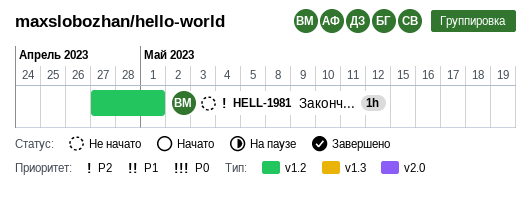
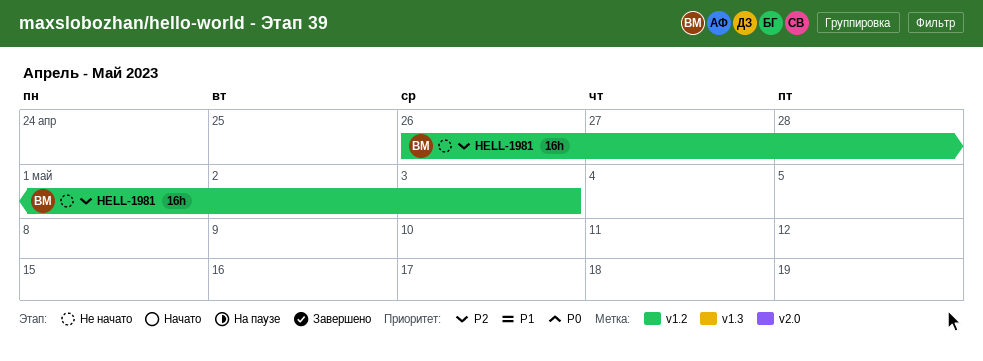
HELL-1981, estimate: 1h -> 16h
HELL-1981, start: Apr 27 -> Apr 26
HELL-1981, due: May 1 -> May 3

